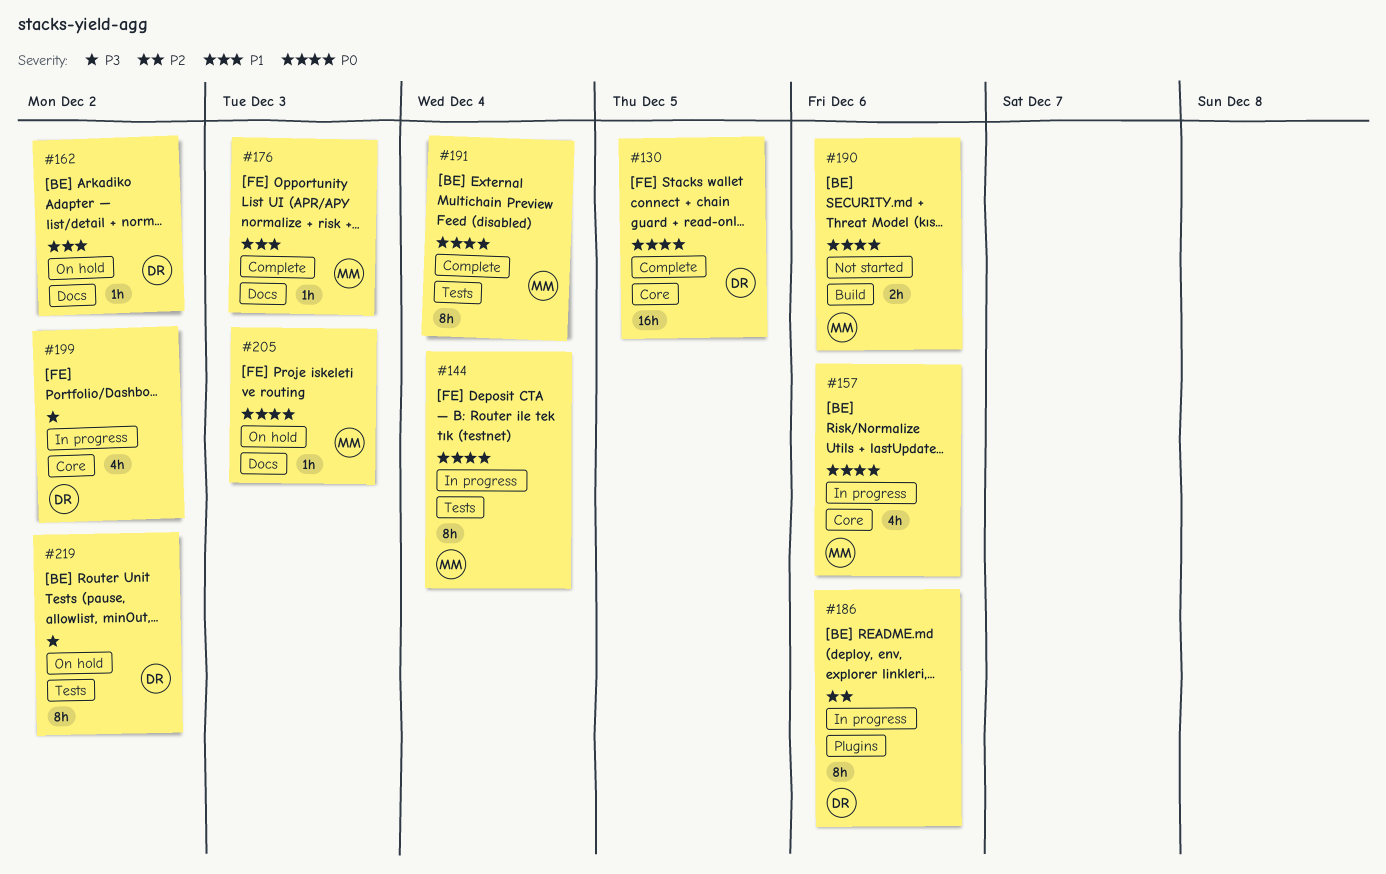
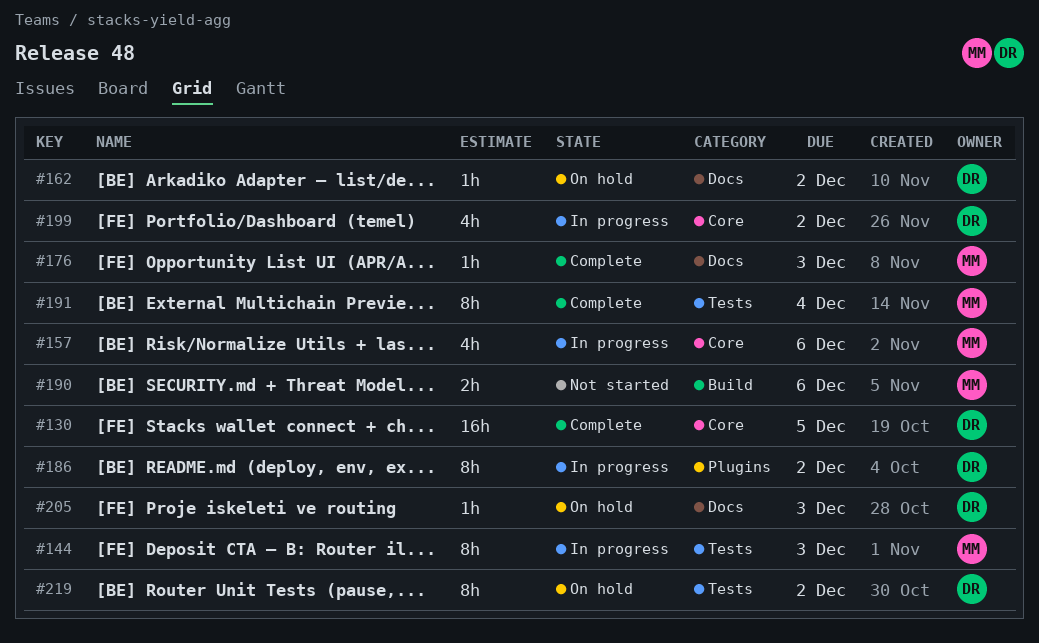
#144, due: Dec 4 -> Dec 3
#186, due: Dec 6 -> Dec 2
#205, owner: MM -> DR

